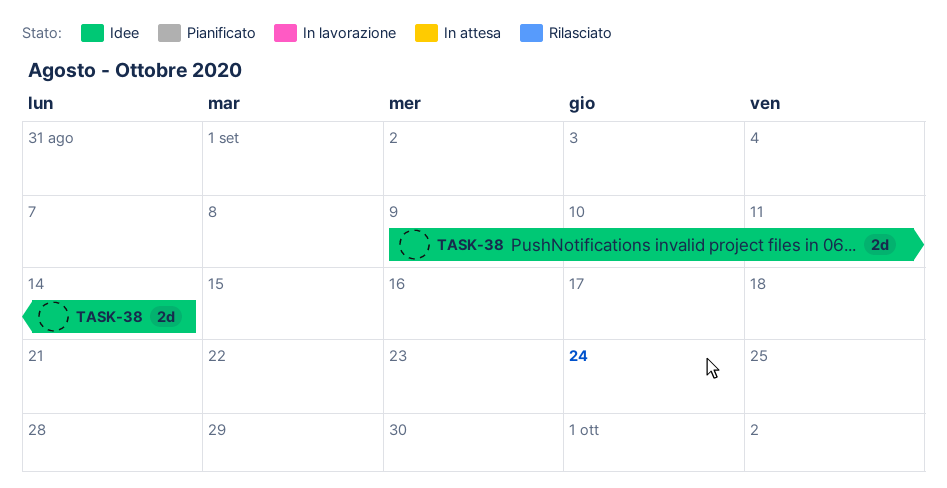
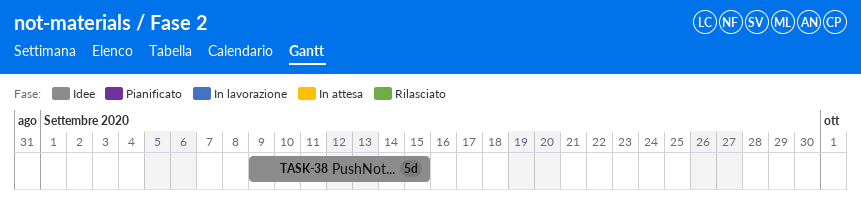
TASK-38, estimate: 2d -> 5d
TASK-38, due: Sep 14 -> Sep 15

